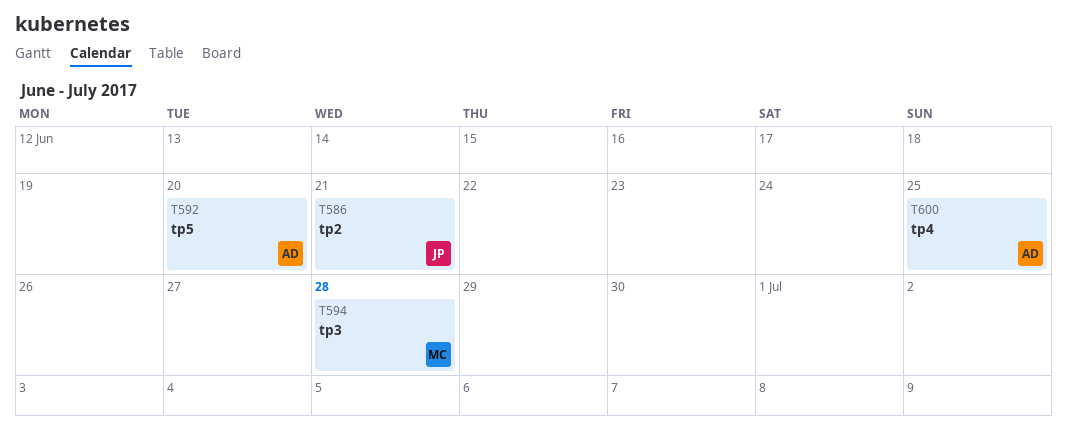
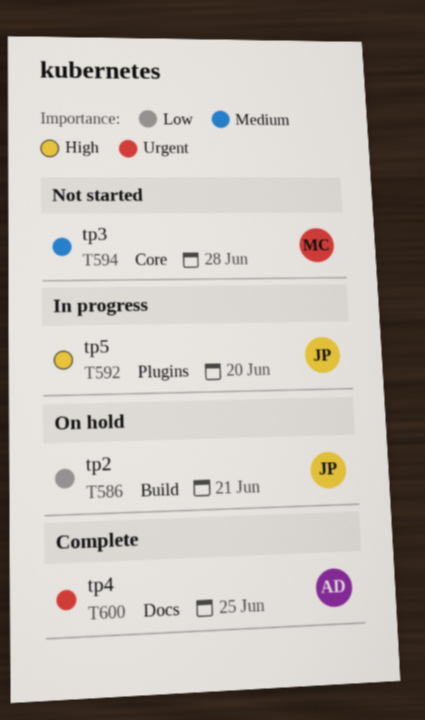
T592, owner: AD -> JP

